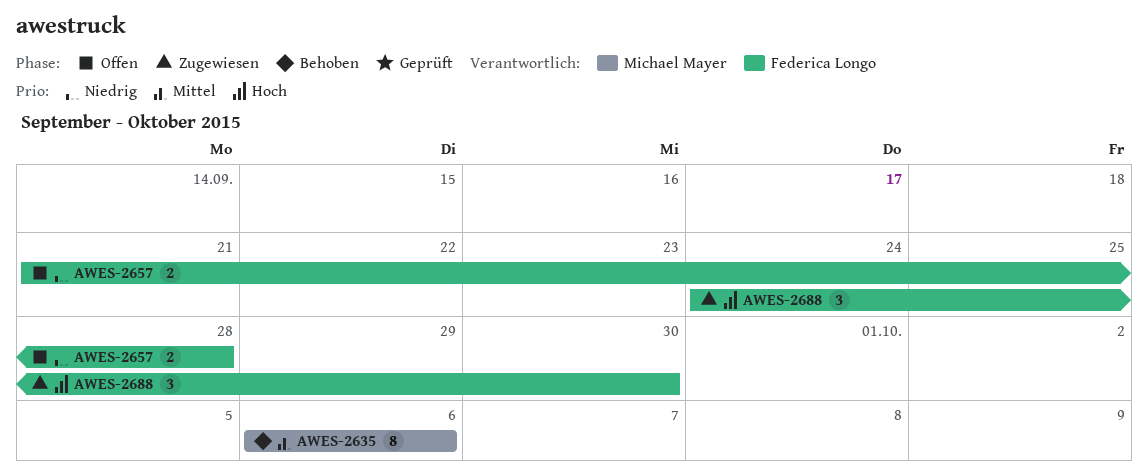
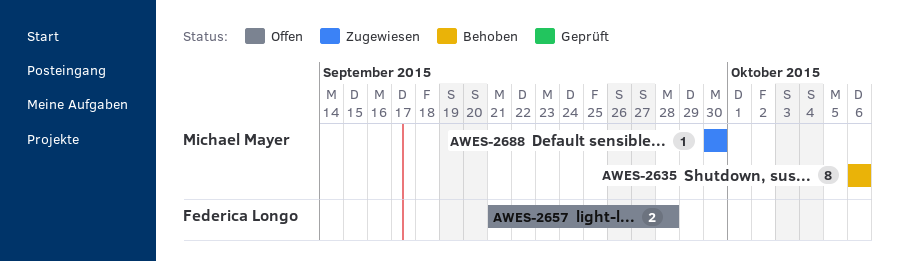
AWES-2688, owner: Federica Longo -> Michael Mayer
AWES-2688, estimate: 3 -> 1
AWES-2688, start: Sep 24 -> Sep 30

